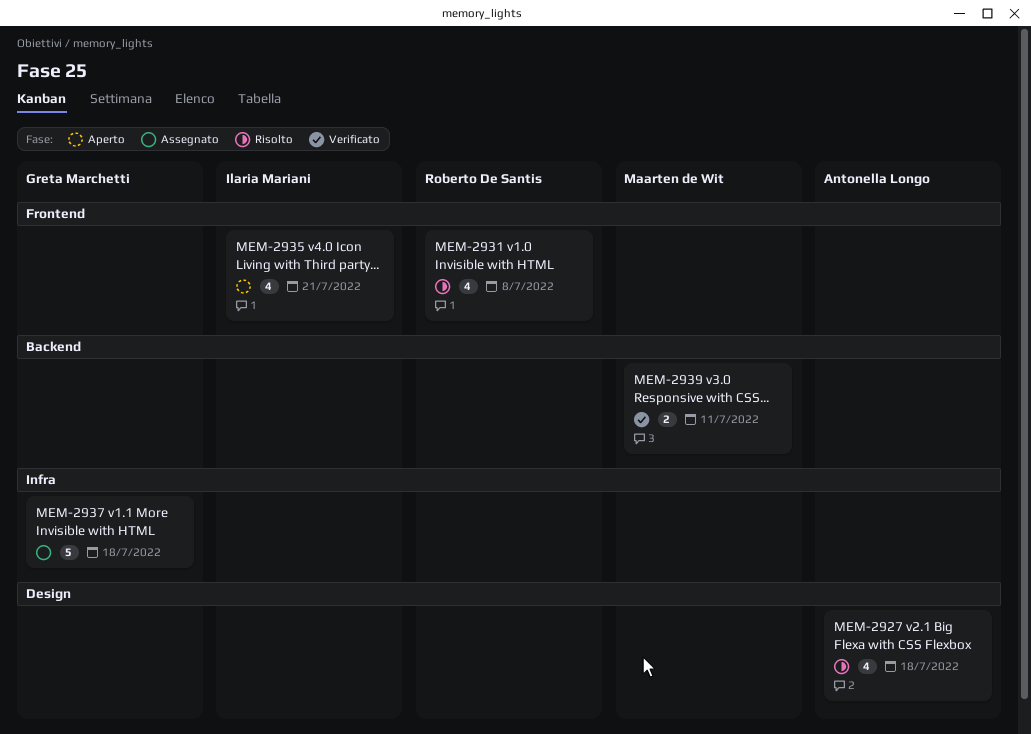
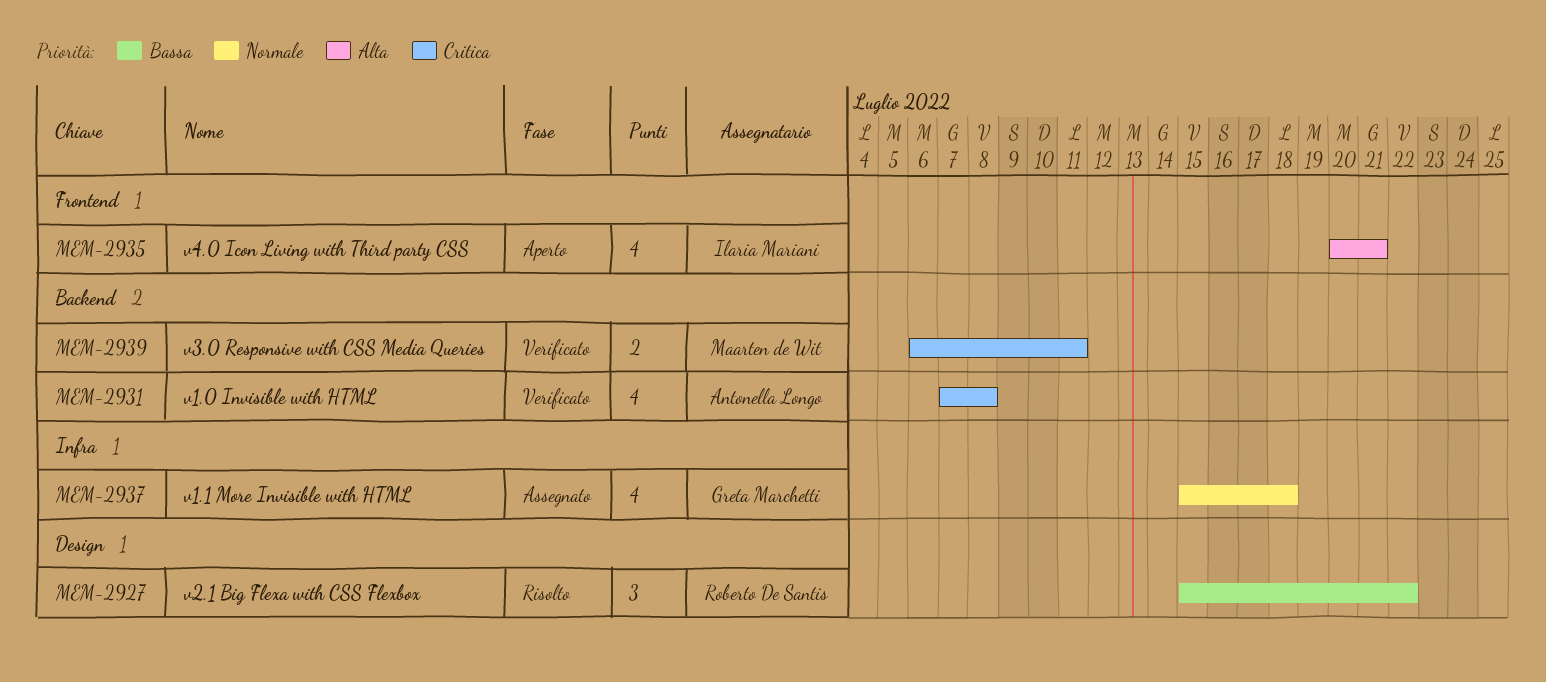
MEM-2927, owner: Antonella Longo -> Roberto De Santis
MEM-2927, estimate: 4 -> 3
MEM-2927, due: Jul 18 -> Jul 22
MEM-2931, status: Risolto -> Verificato
MEM-2931, owner: Roberto De Santis -> Antonella Longo
MEM-2931, label: Frontend -> Backend
MEM-2937, estimate: 5 -> 4

